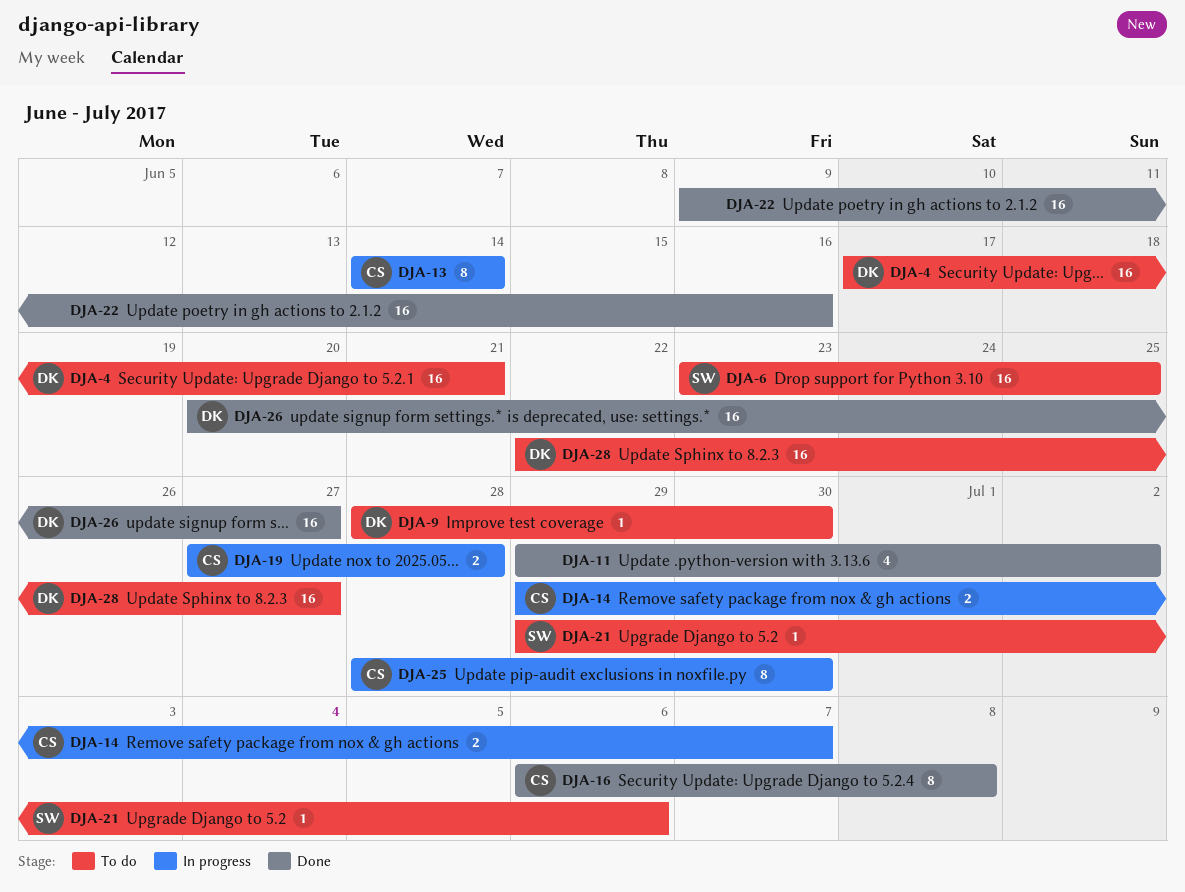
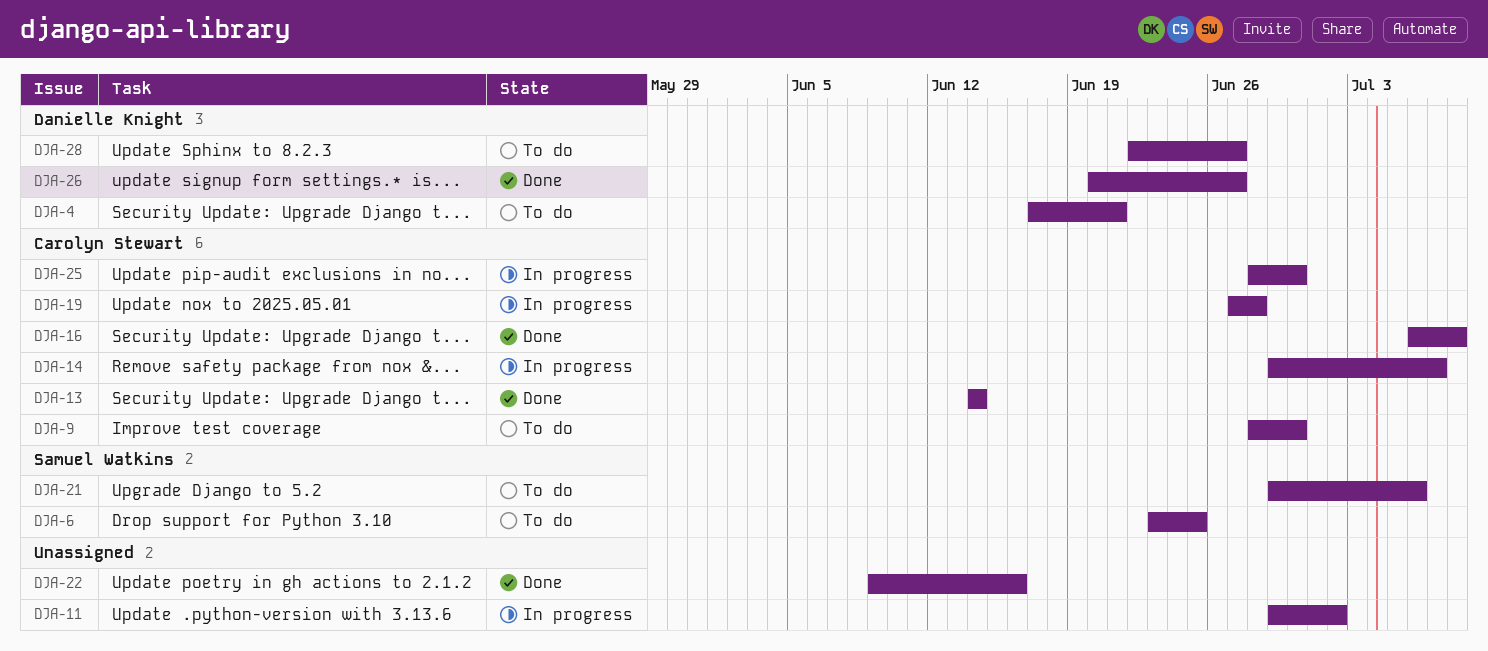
DJA-9, owner: Danielle Knight -> Carolyn Stewart
DJA-11, status: Done -> In progress
DJA-13, status: In progress -> Done

